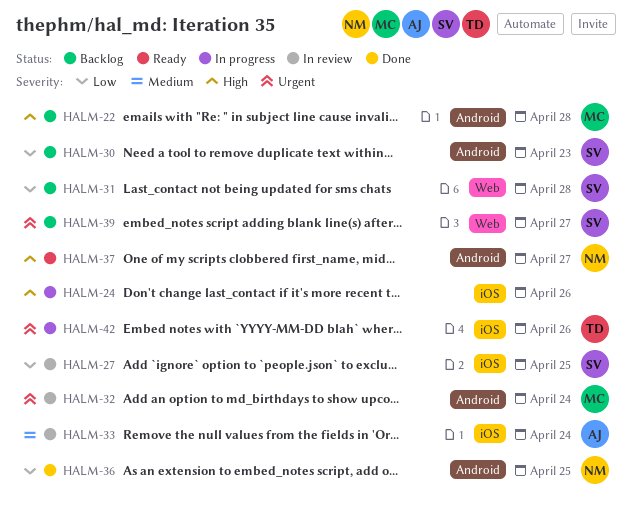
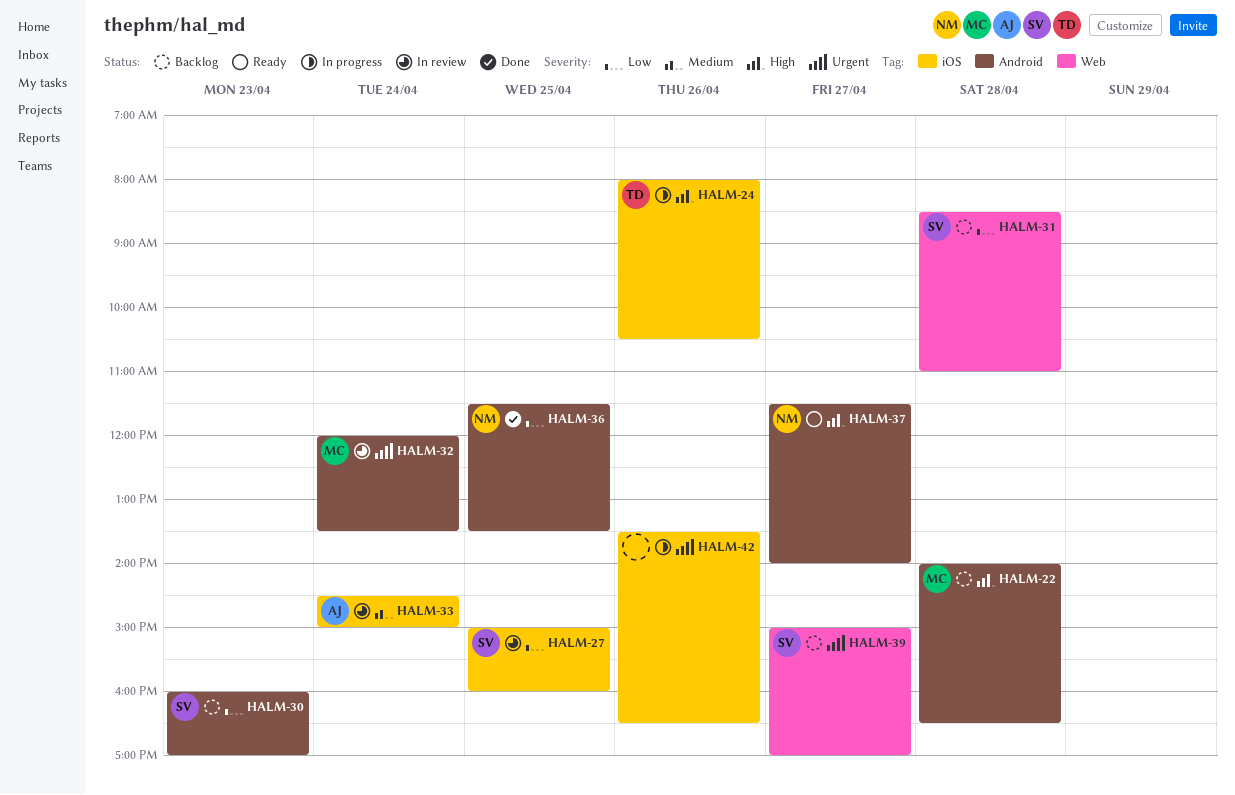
HALM-24, owner: none -> TD
HALM-42, owner: TD -> none

